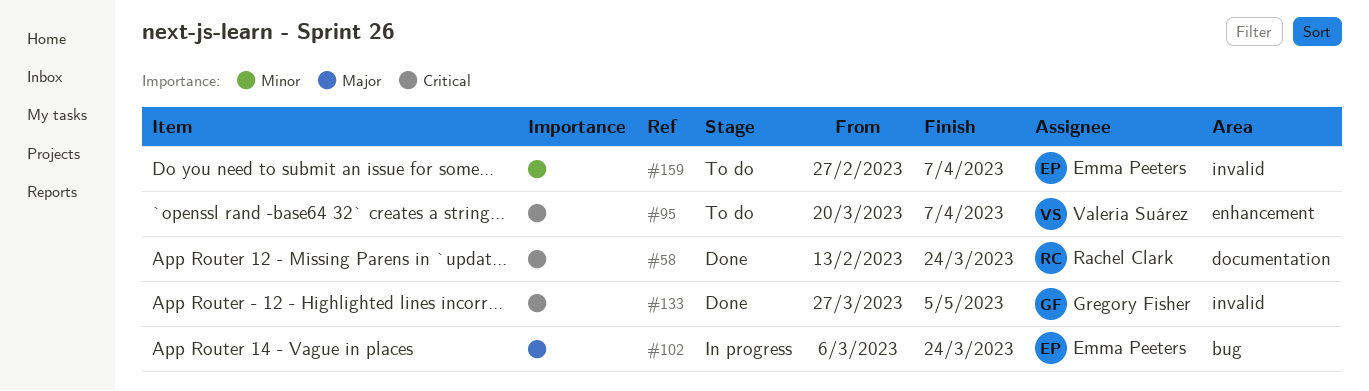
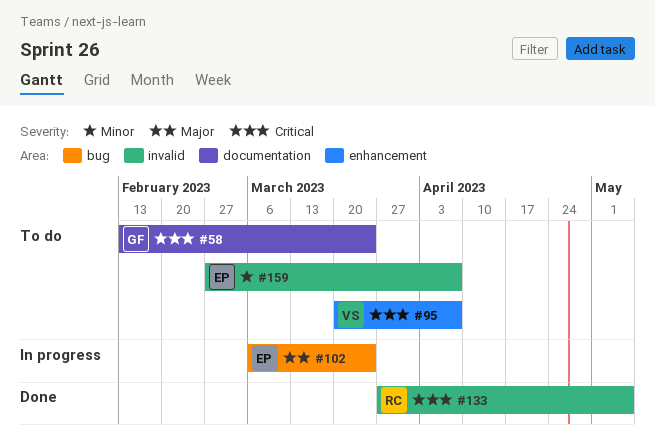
#58, status: Done -> To do
#58, owner: Rachel Clark -> Gregory Fisher
#133, owner: Gregory Fisher -> Rachel Clark

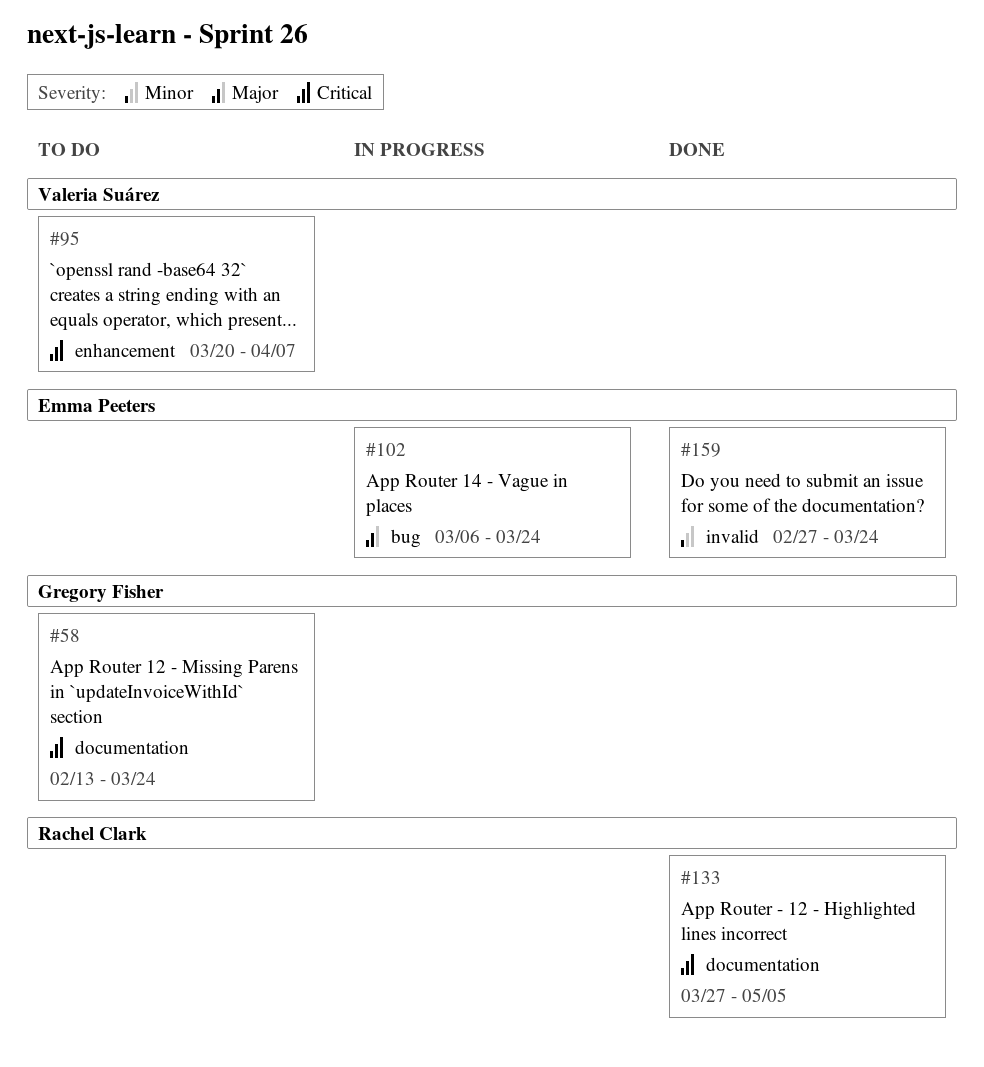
#133, label: invalid -> documentation
#159, status: To do -> Done
#159, due: Apr 7 -> Mar 24

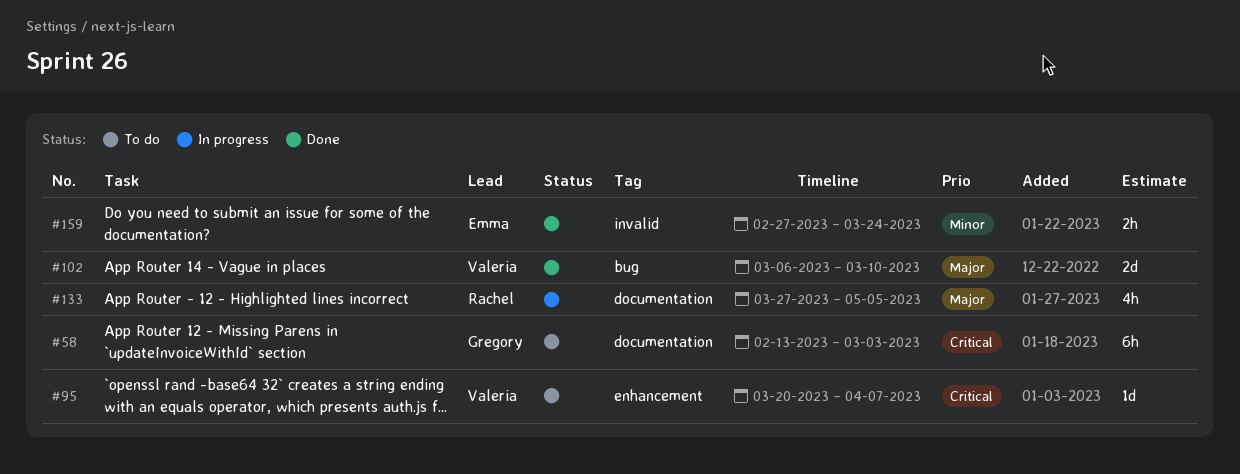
#58, due: Mar 24 -> Mar 3
#102, status: In progress -> Done
#102, owner: Emma Peeters -> Valeria Suárez
#102, due: Mar 24 -> Mar 10
#133, status: Done -> In progress
#133, priority: Critical -> Major

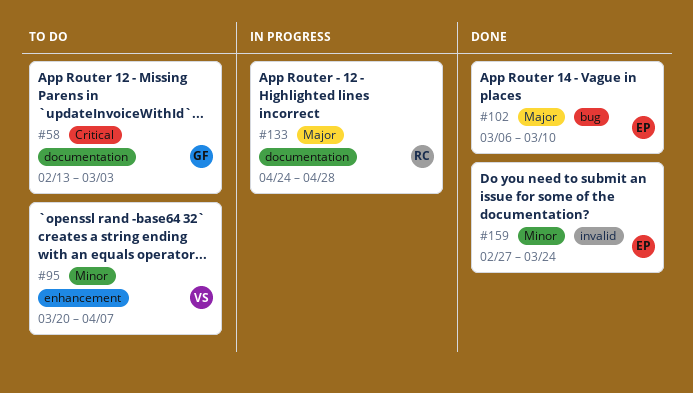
#95, priority: Critical -> Minor
#102, owner: Valeria -> Emma
#133, start: Mar 27 -> Apr 24
#133, due: May 5 -> Apr 28

